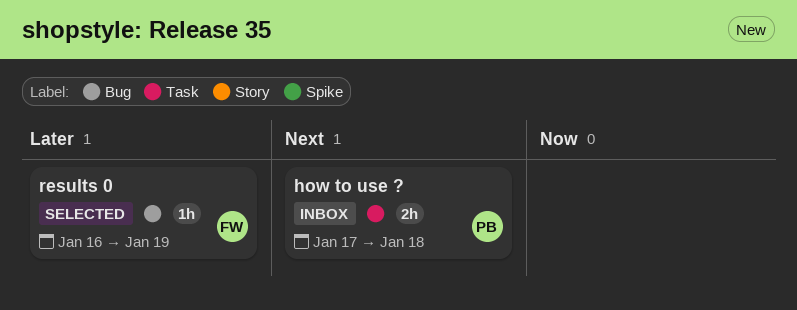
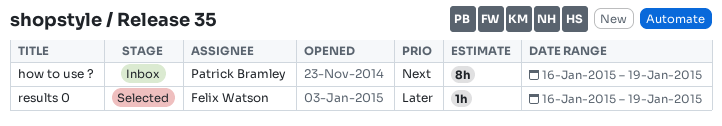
how to use ?, estimate: 2h -> 8h
how to use ?, start: Jan 17 -> Jan 16
how to use ?, due: Jan 18 -> Jan 19

